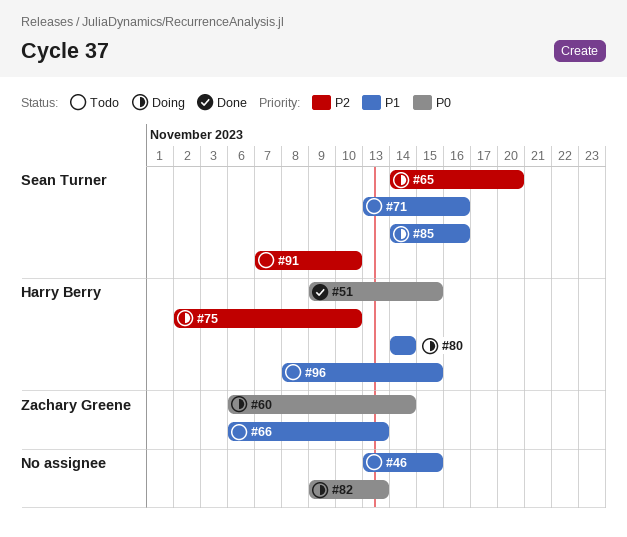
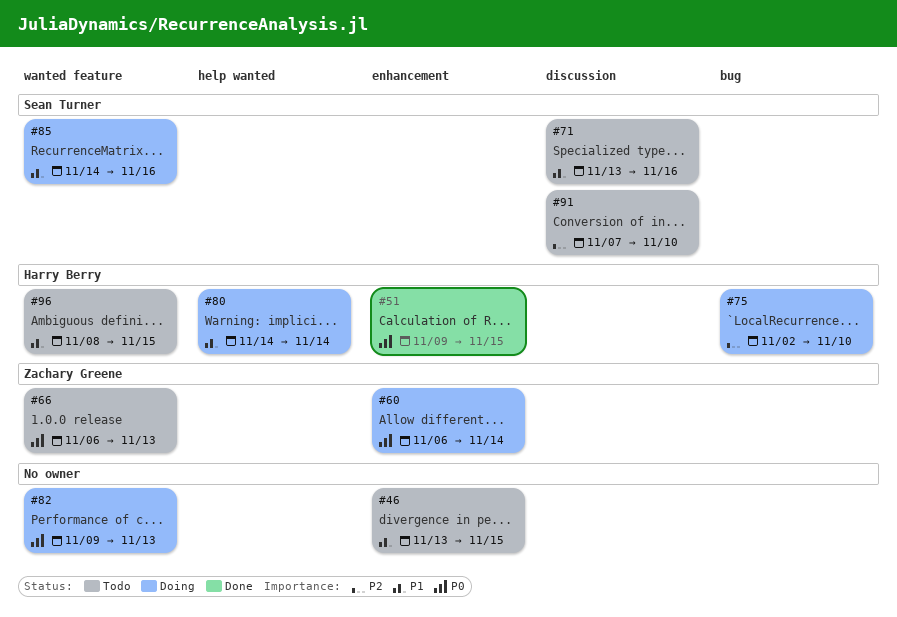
#65: present -> none
#66, priority: P1 -> P0

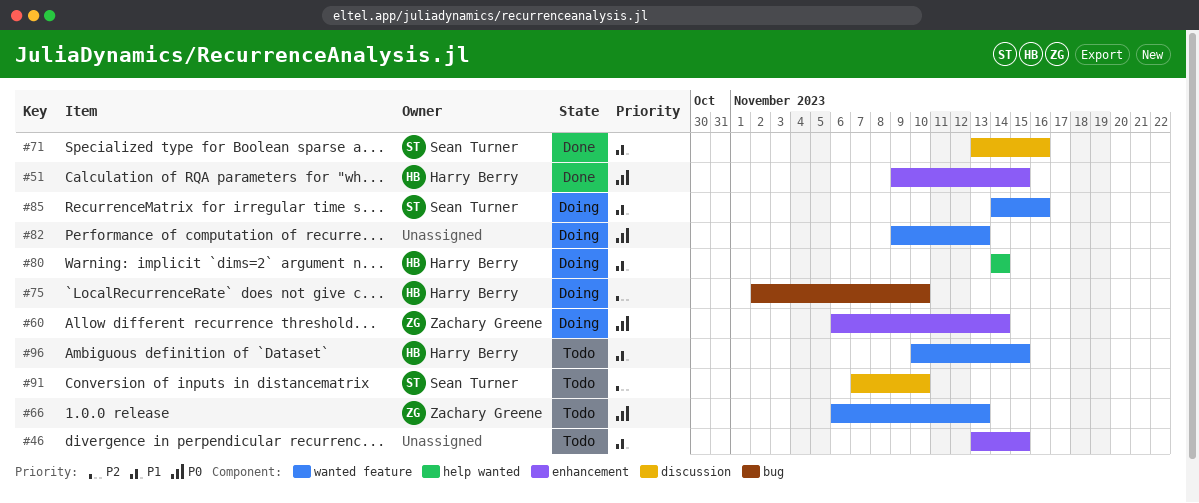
#71, status: Todo -> Done
#96, start: Nov 8 -> Nov 10

